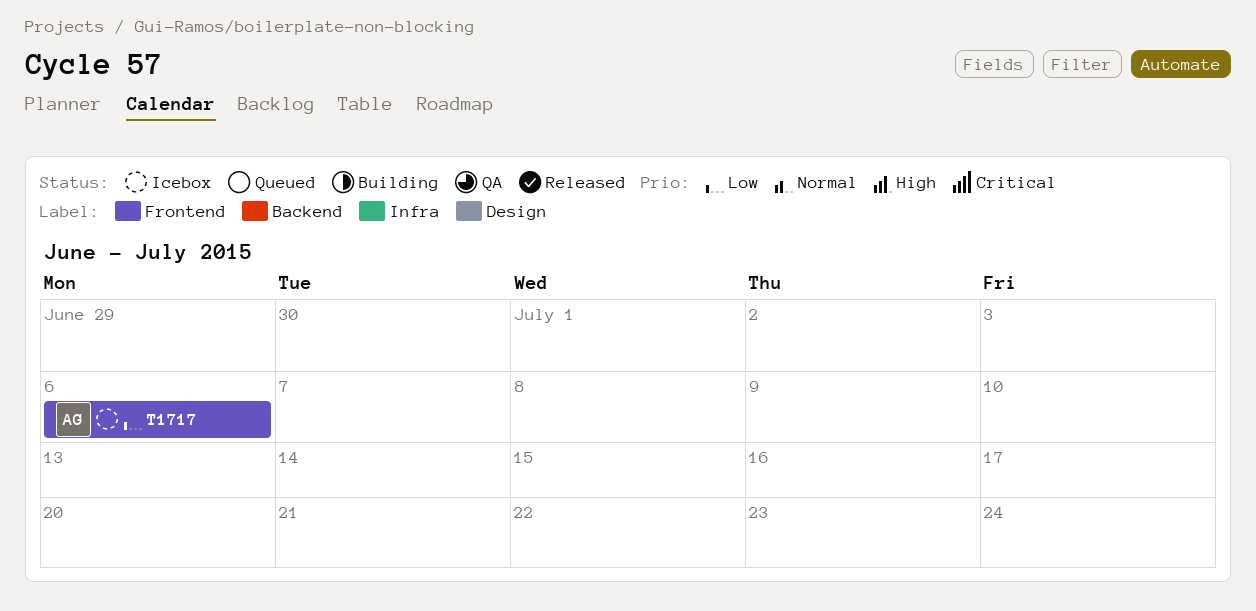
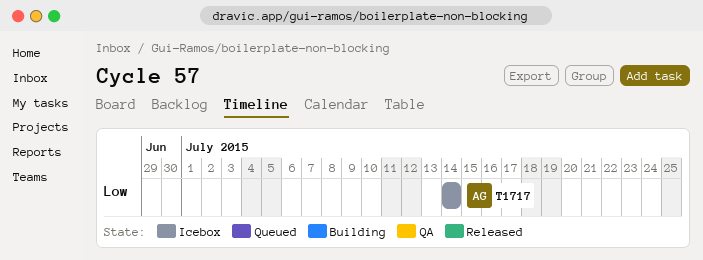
T1717, start: Jul 6 -> Jul 14
T1717, due: Jul 6 -> Jul 14

